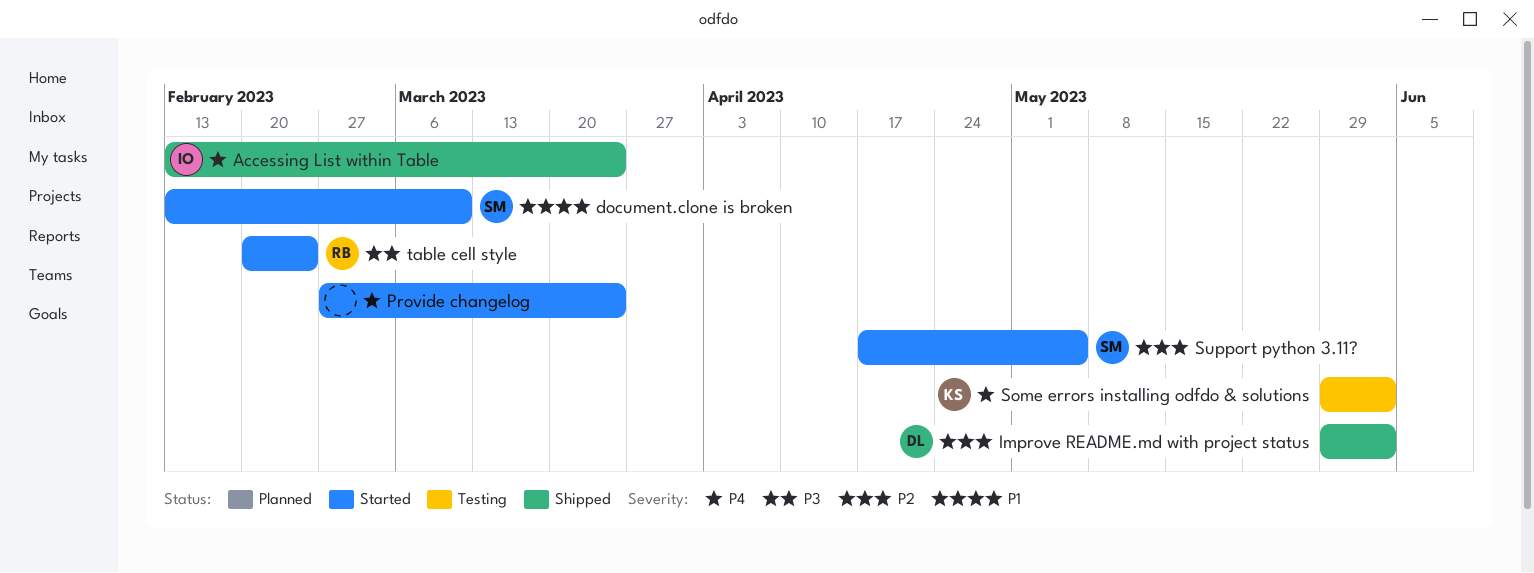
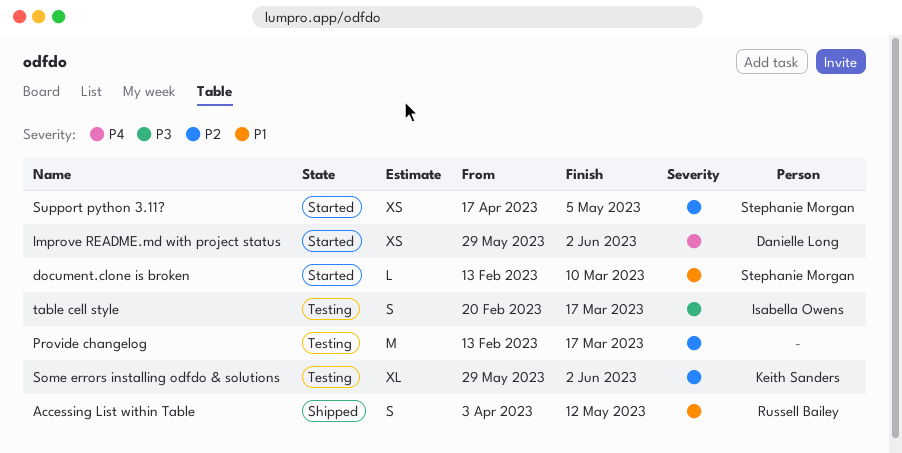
Accessing List within Table, owner: Isabella Owens -> Russell Bailey
Accessing List within Table, priority: P4 -> P1
Accessing List within Table, start: Feb 13 -> Apr 3
Accessing List within Table, due: Mar 24 -> May 12
Improve README.md with project status, status: Shipped -> Started
Improve README.md with project status, priority: P2 -> P4
Provide changelog, status: Started -> Testing
Provide changelog, priority: P4 -> P2
Provide changelog, start: Feb 27 -> Feb 13
Provide changelog, due: Mar 24 -> Mar 17
Some errors installing odfdo & solutions, priority: P4 -> P2
table cell style, status: Started -> Testing
table cell style, owner: Russell Bailey -> Isabella Owens
table cell style, due: Feb 24 -> Mar 17

